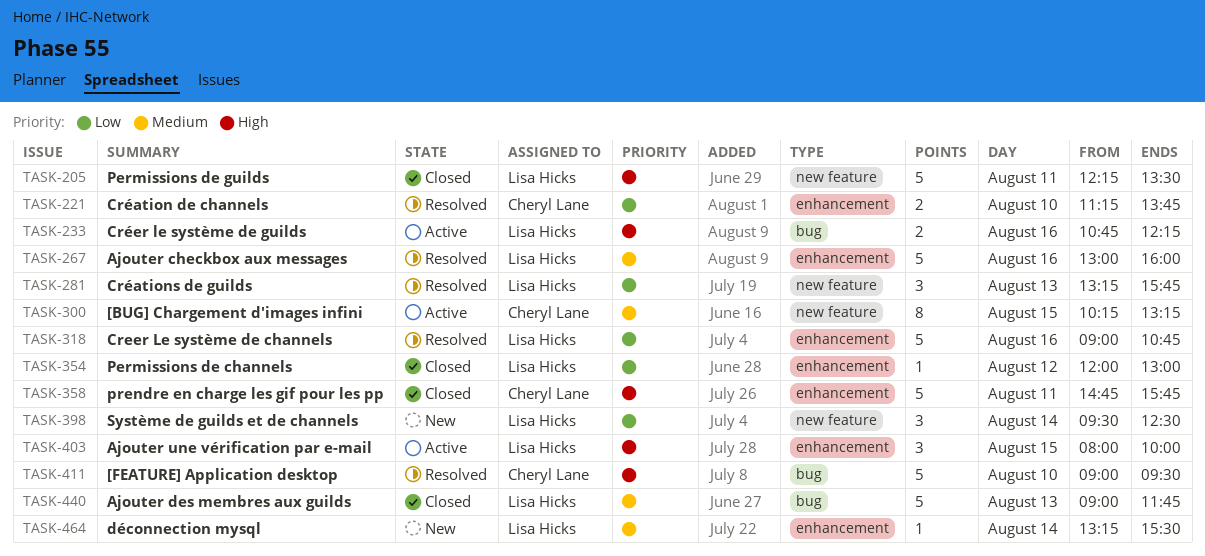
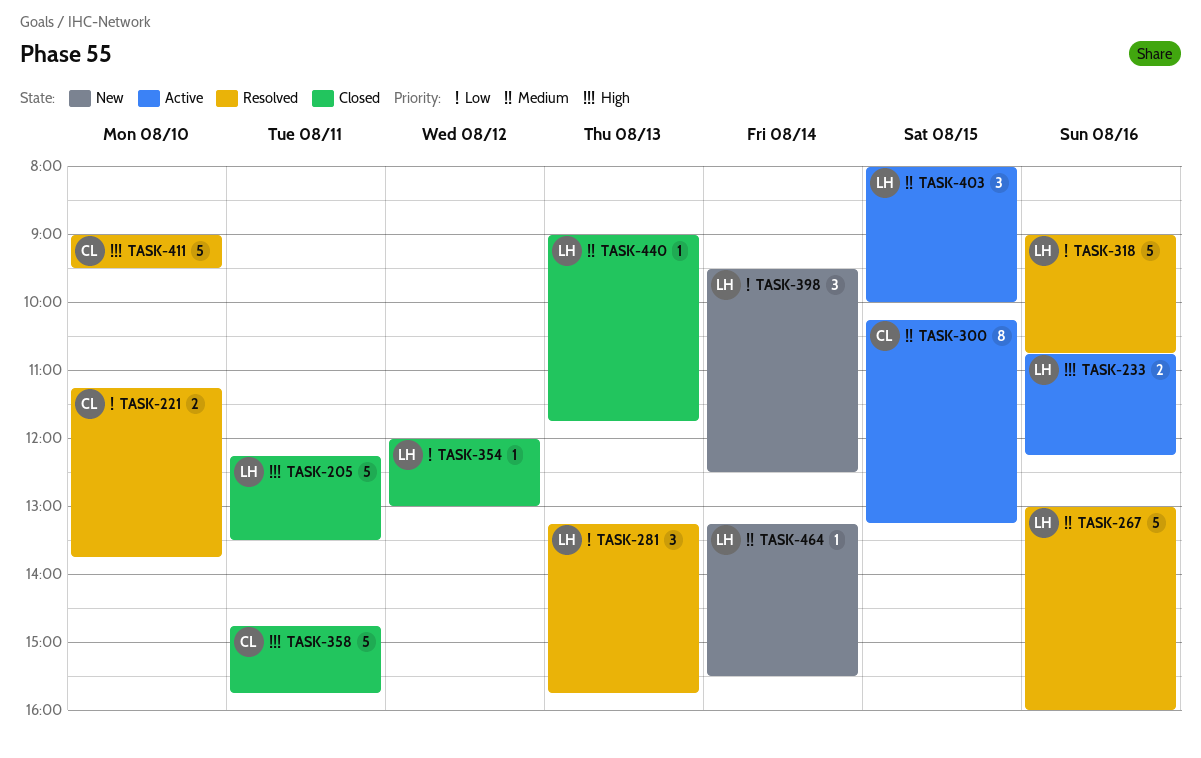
TASK-403, priority: High -> Medium
TASK-440, estimate: 5 -> 1

